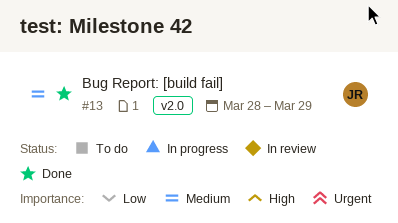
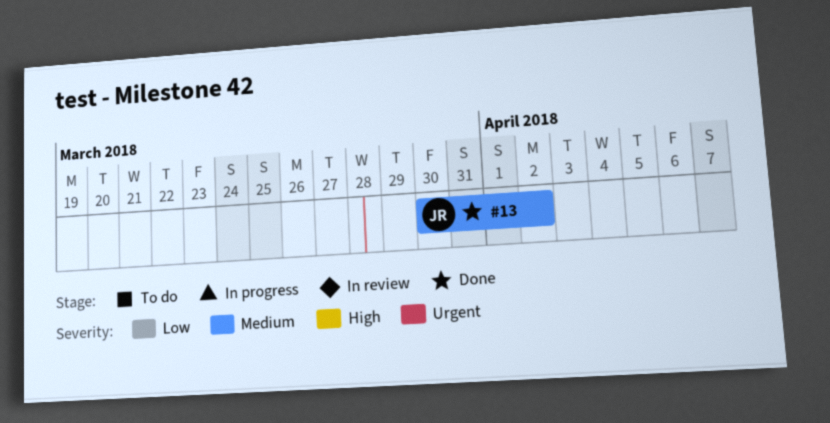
#13, start: Mar 28 -> Mar 30
#13, due: Mar 29 -> Apr 2

